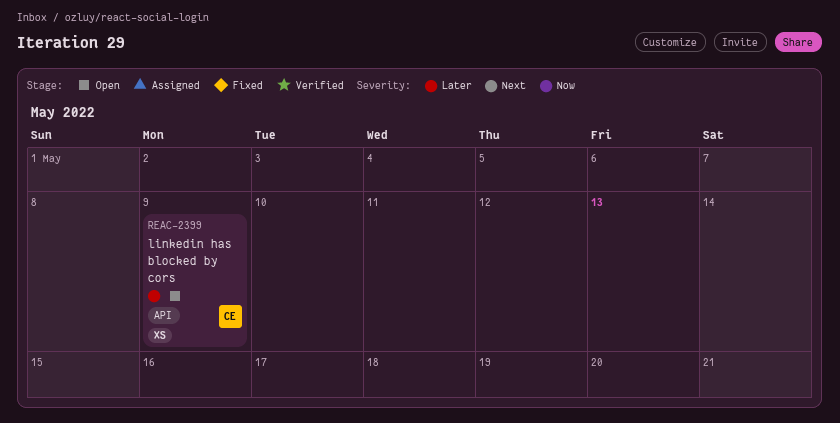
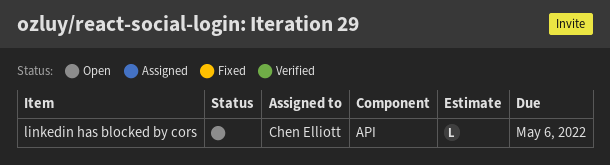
linkedin has blocked by cors, estimate: XS -> L
linkedin has blocked by cors, due: May 9 -> May 6

